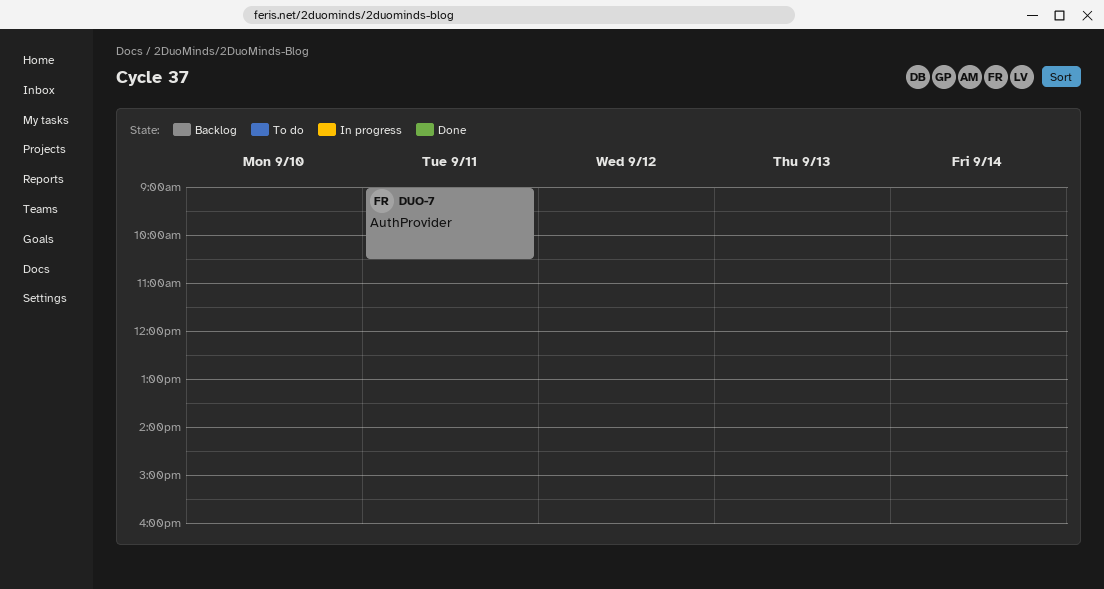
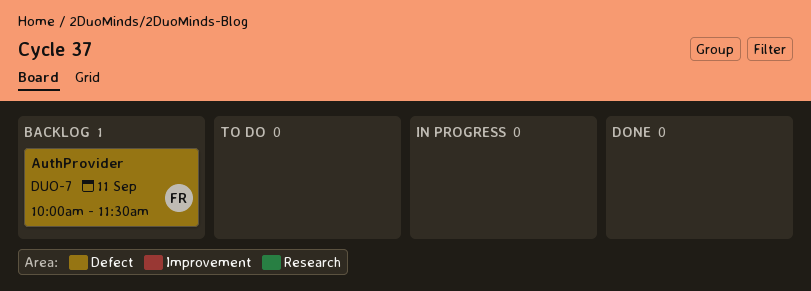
DUO-7, begins: 09:00 -> 10:00
DUO-7, ends: 10:30 -> 11:30

